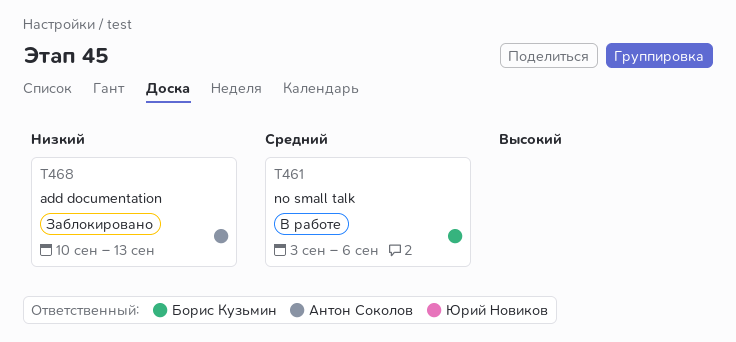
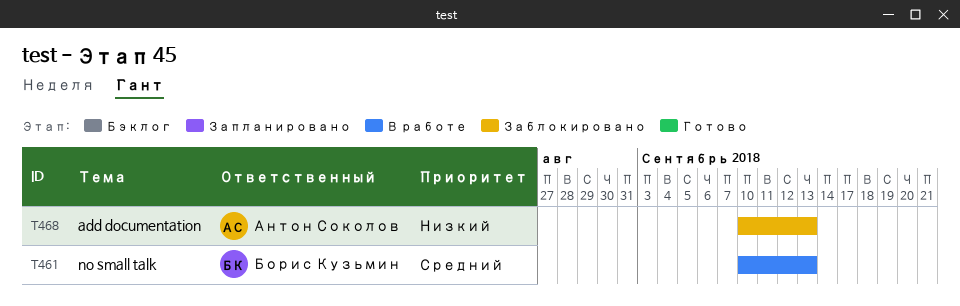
T461, start: Sep 3 -> Sep 10
T461, due: Sep 6 -> Sep 13

